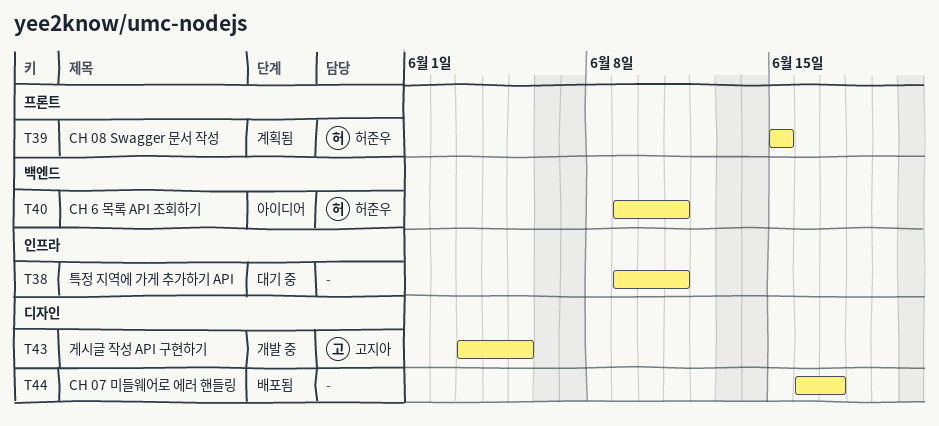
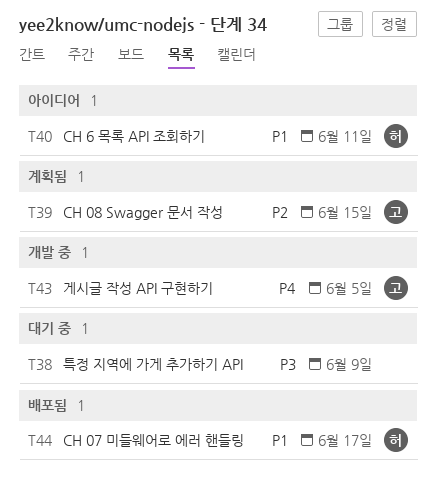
T38, due: Jun 11 -> Jun 9
T39, owner: 허준우 -> 고지아
T44, owner: none -> 허준우

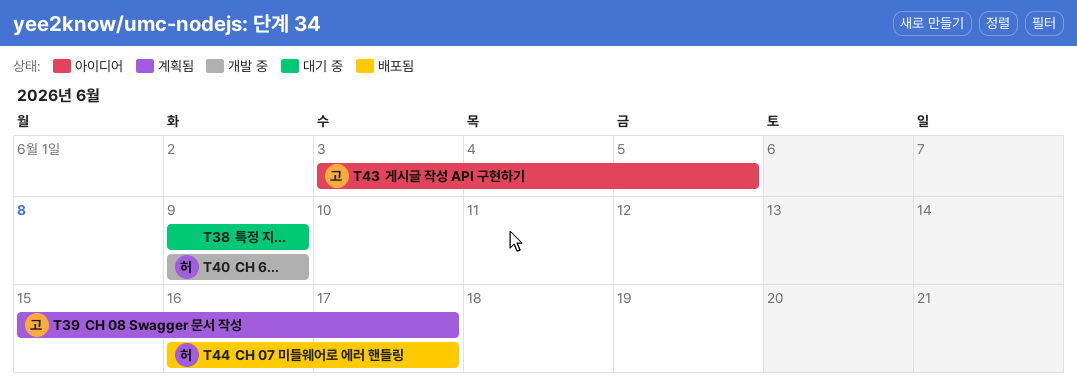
T39, due: Jun 15 -> Jun 17
T40, status: 아이디어 -> 개발 중
T40, due: Jun 11 -> Jun 9
T43, status: 개발 중 -> 아이디어

